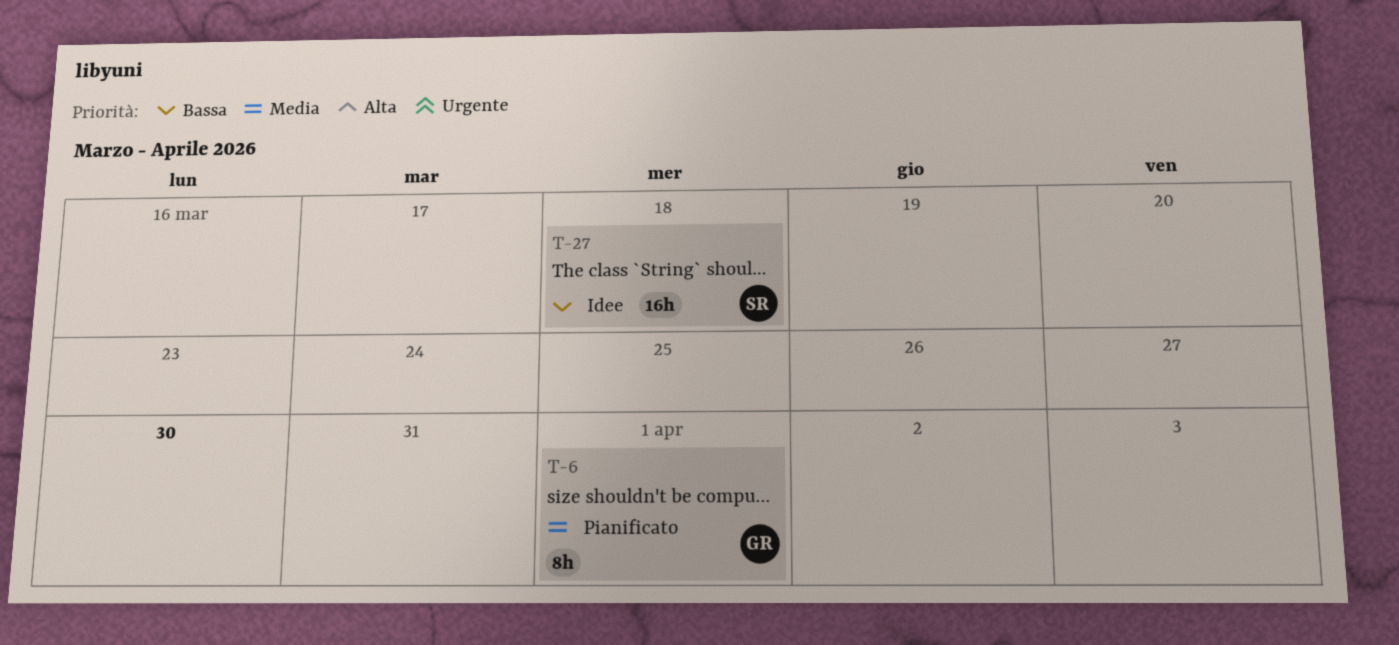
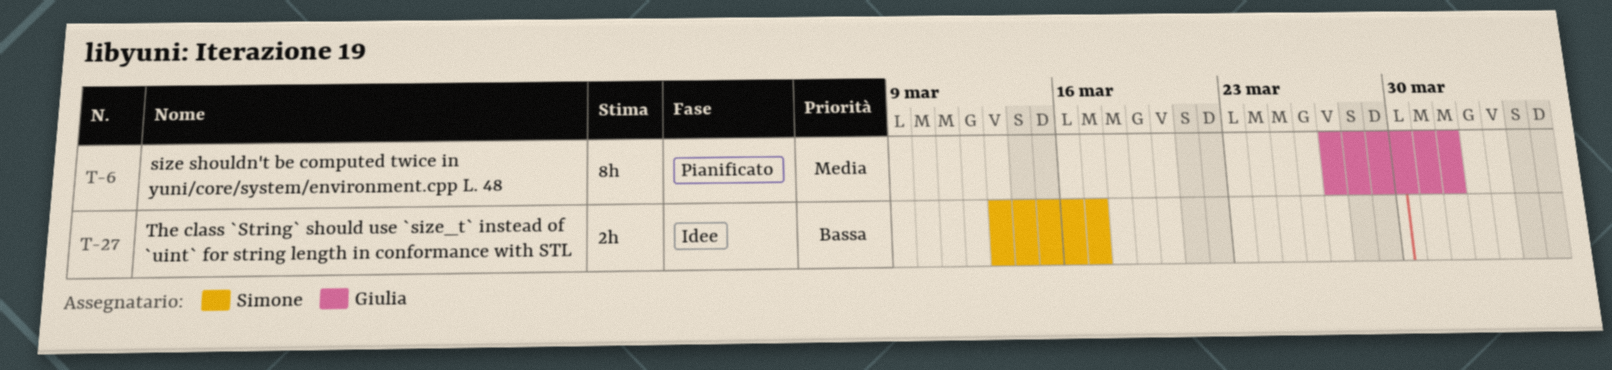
T-27, estimate: 16h -> 2h
T-27, due: Mar 18 -> Mar 17

